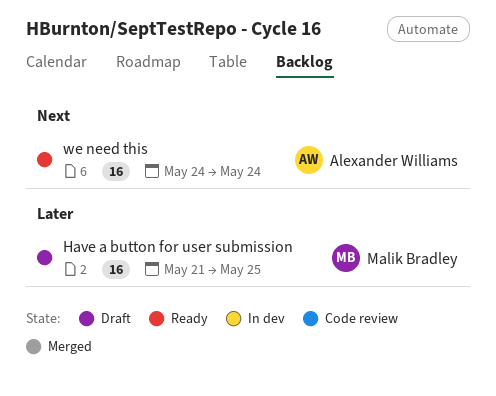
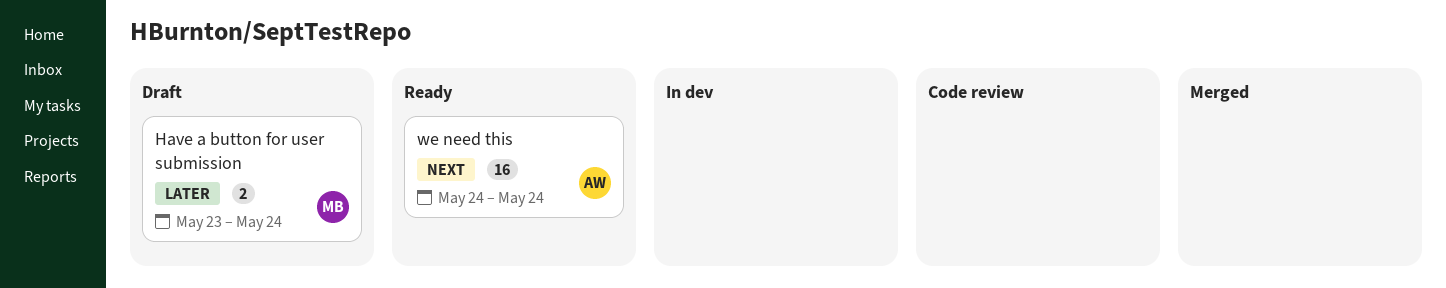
Have a button for user submission, estimate: 16 -> 2
Have a button for user submission, start: May 21 -> May 23
Have a button for user submission, due: May 25 -> May 24

